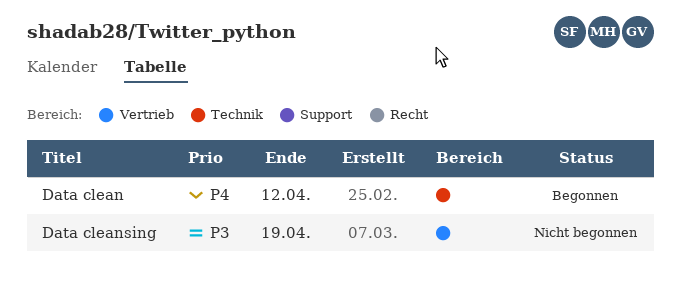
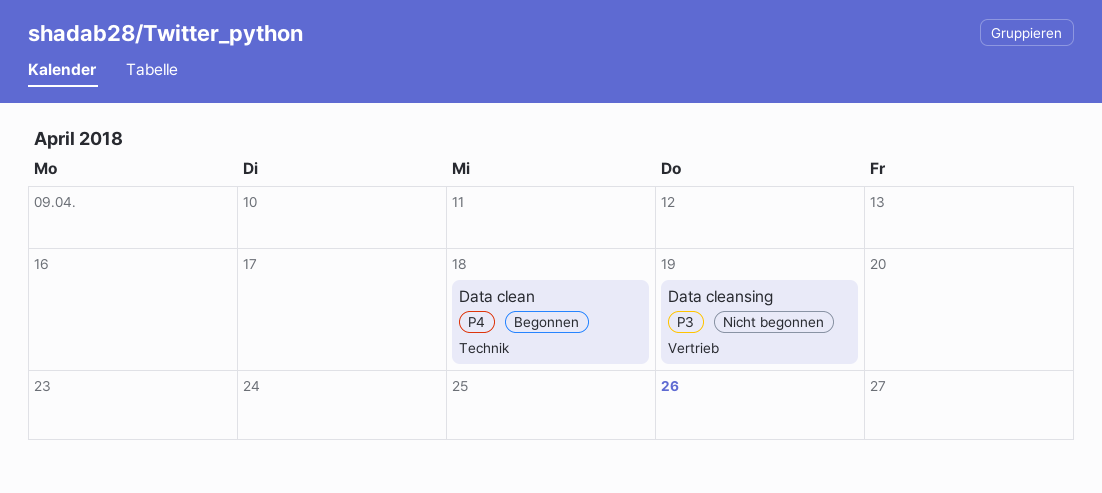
Data clean, due: Apr 12 -> Apr 18

